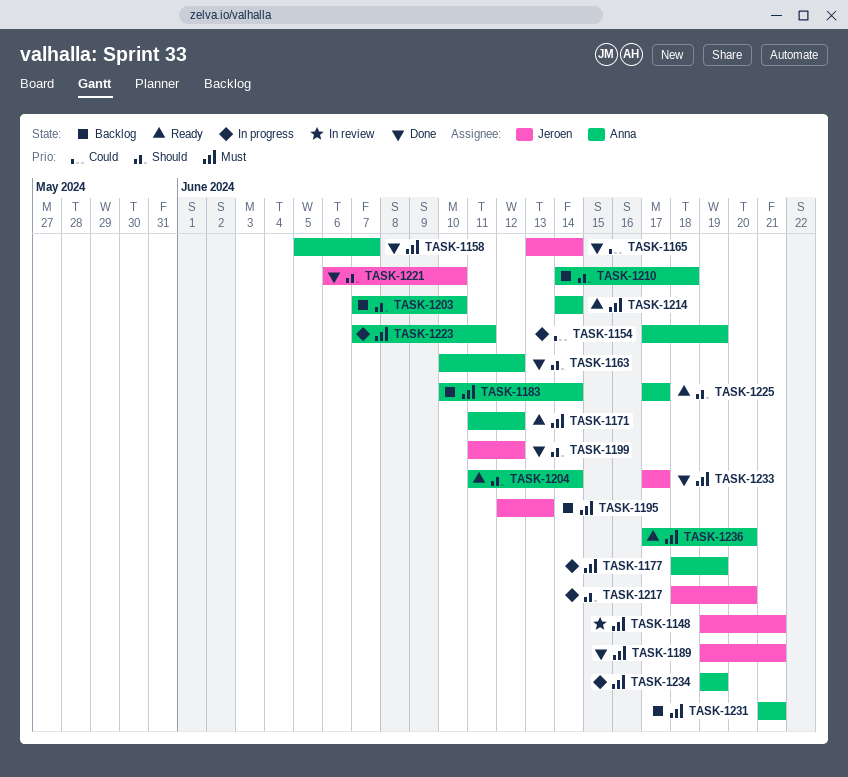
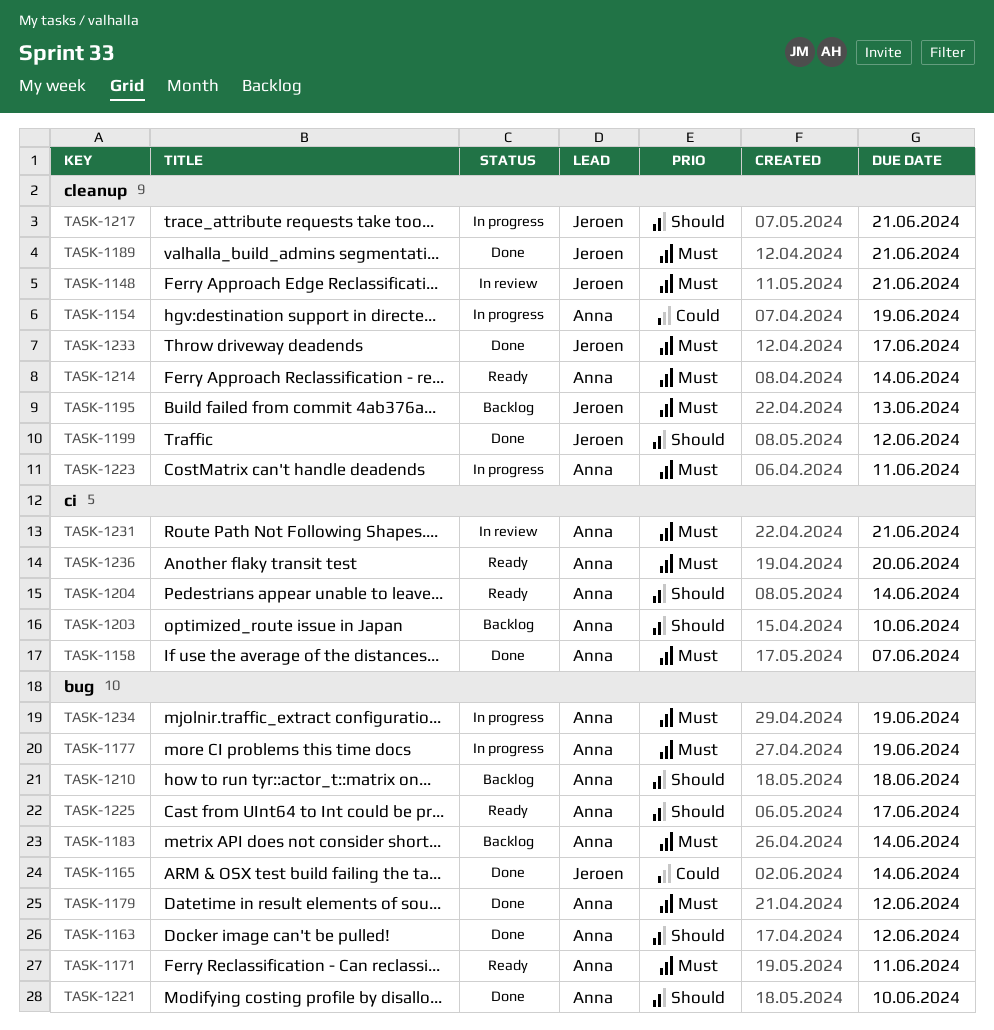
TASK-1171, due: Jun 12 -> Jun 11
TASK-1179: none -> present
TASK-1217, due: Jun 20 -> Jun 21
TASK-1221, owner: Jeroen -> Anna
TASK-1231, status: Backlog -> In review

